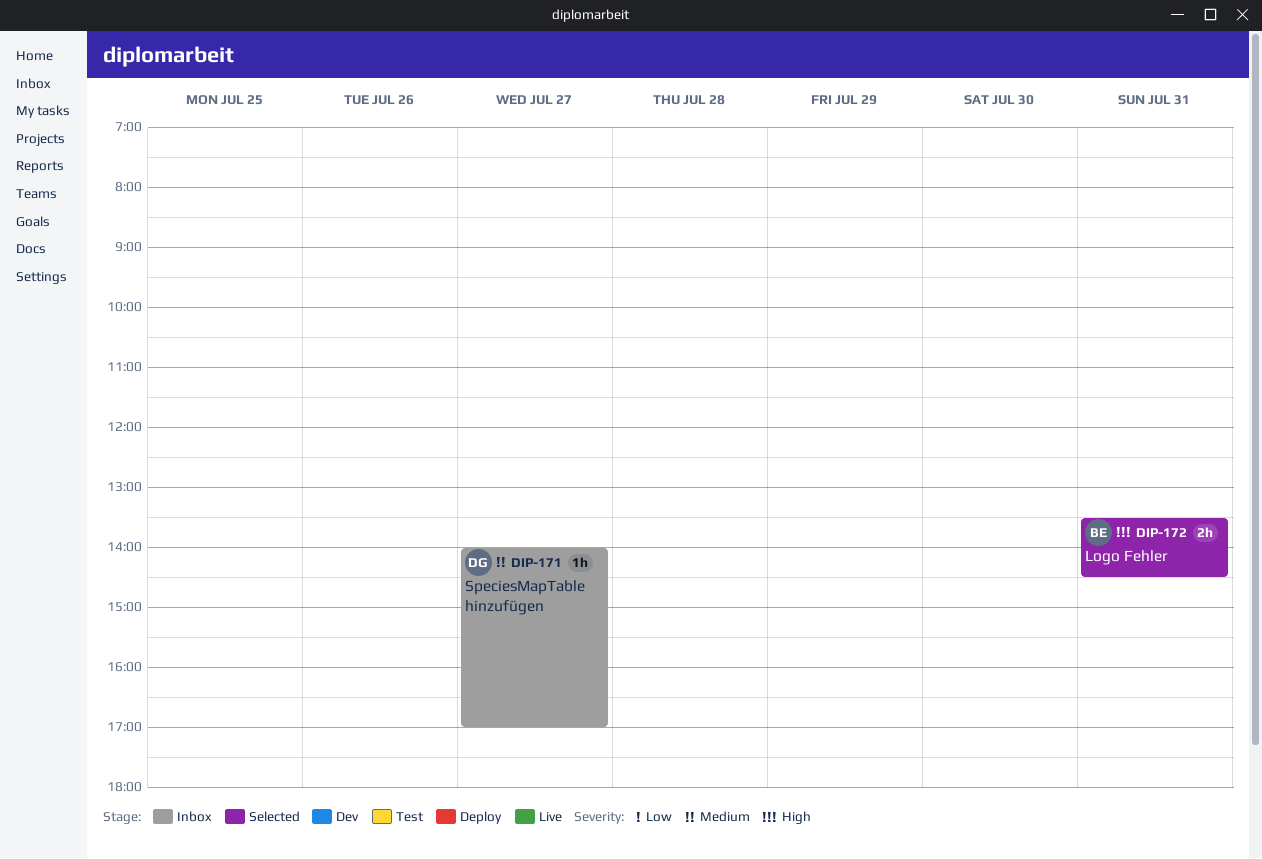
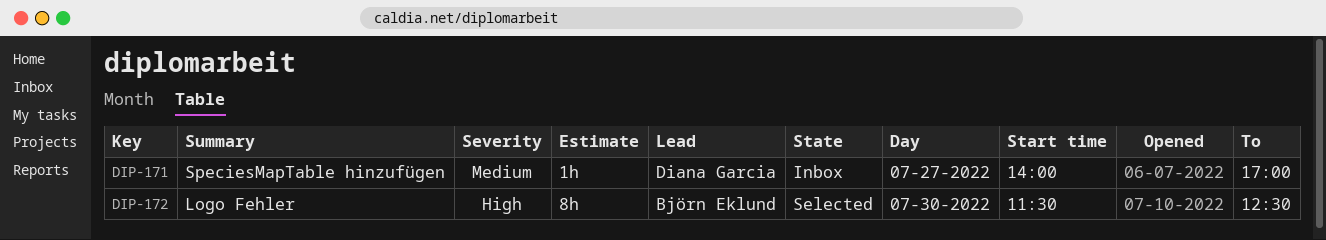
DIP-172, estimate: 2h -> 8h
DIP-172, day: Jul 31 -> Jul 30
DIP-172, begins: 13:30 -> 11:30
DIP-172, ends: 14:30 -> 12:30

